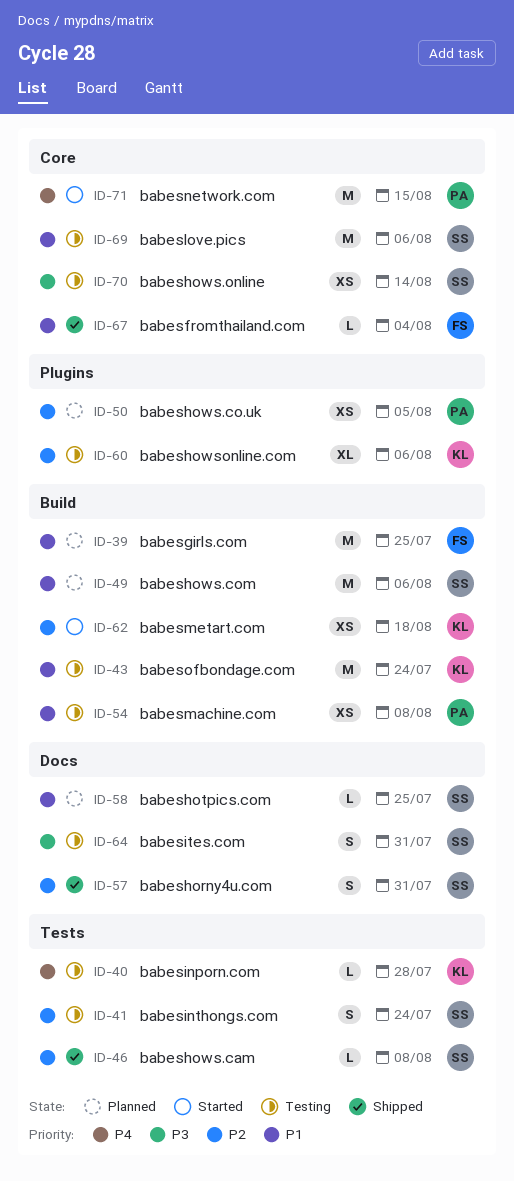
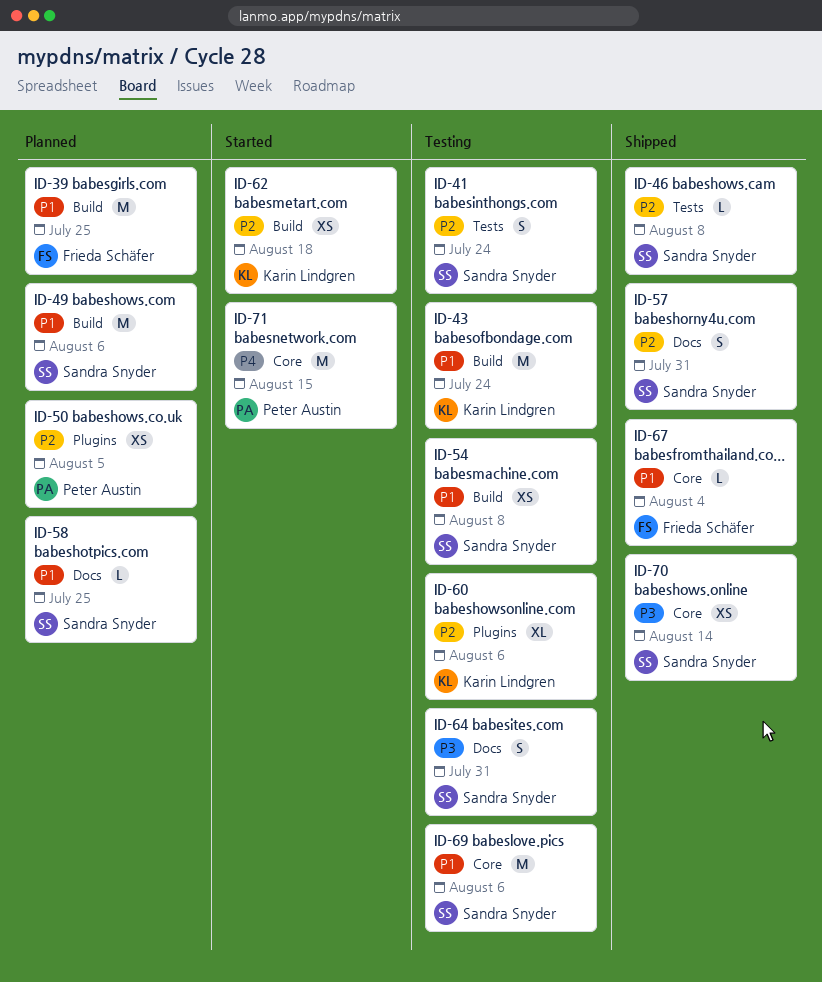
ID-40: present -> none
ID-54, owner: Peter Austin -> Sandra Snyder
ID-70, status: Testing -> Shipped

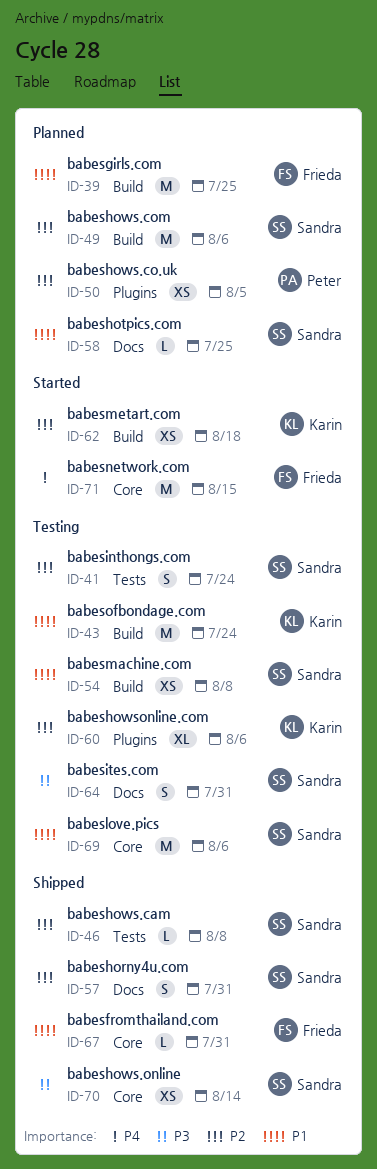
ID-49, priority: P1 -> P2
ID-67, due: Aug 4 -> Jul 31
ID-71, owner: Peter Austin -> Frieda Schäfer

